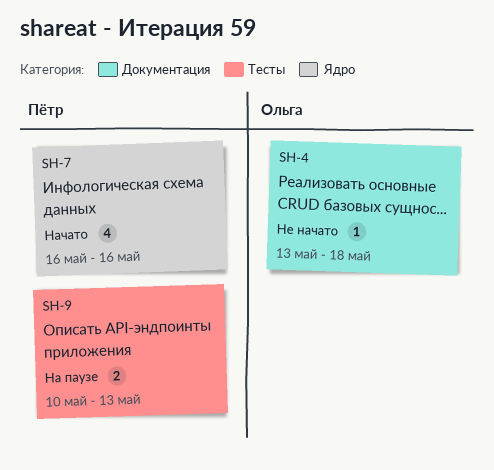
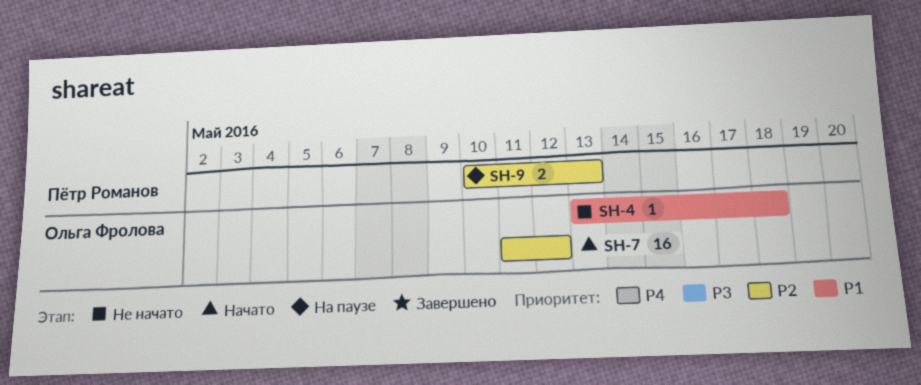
SH-7, owner: Пётр Романов -> Ольга Фролова
SH-7, estimate: 4 -> 16
SH-7, start: May 16 -> May 11
SH-7, due: May 16 -> May 12

